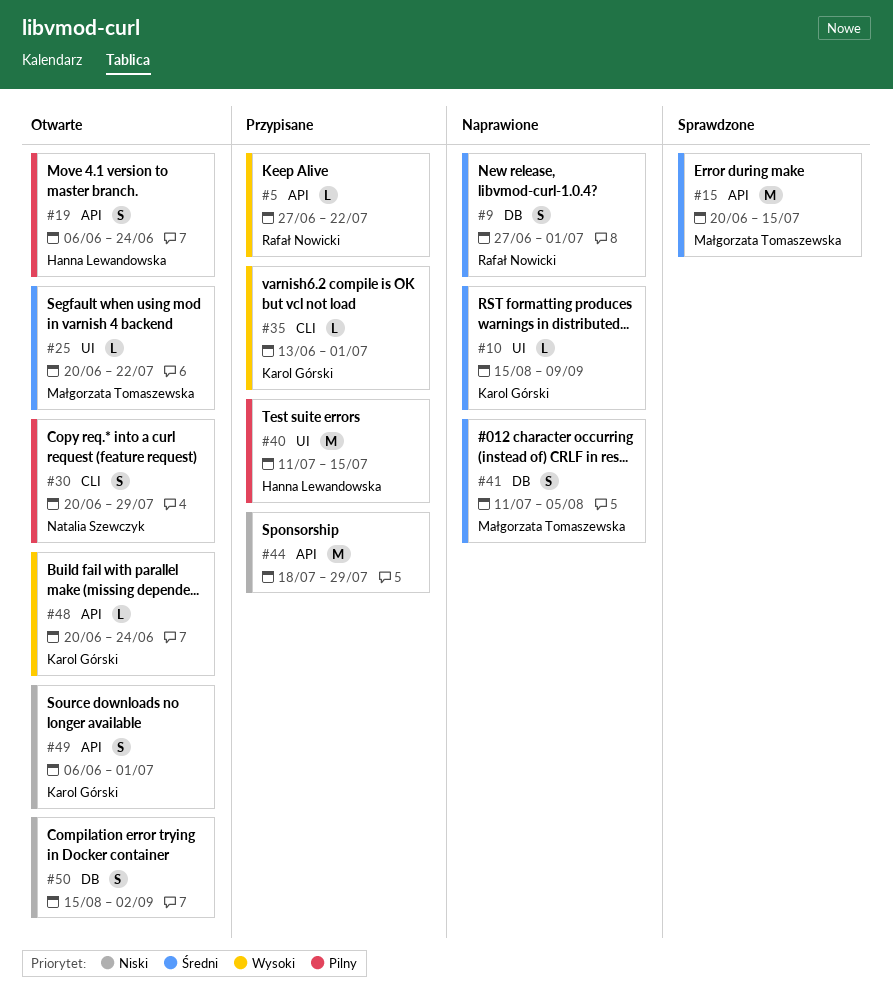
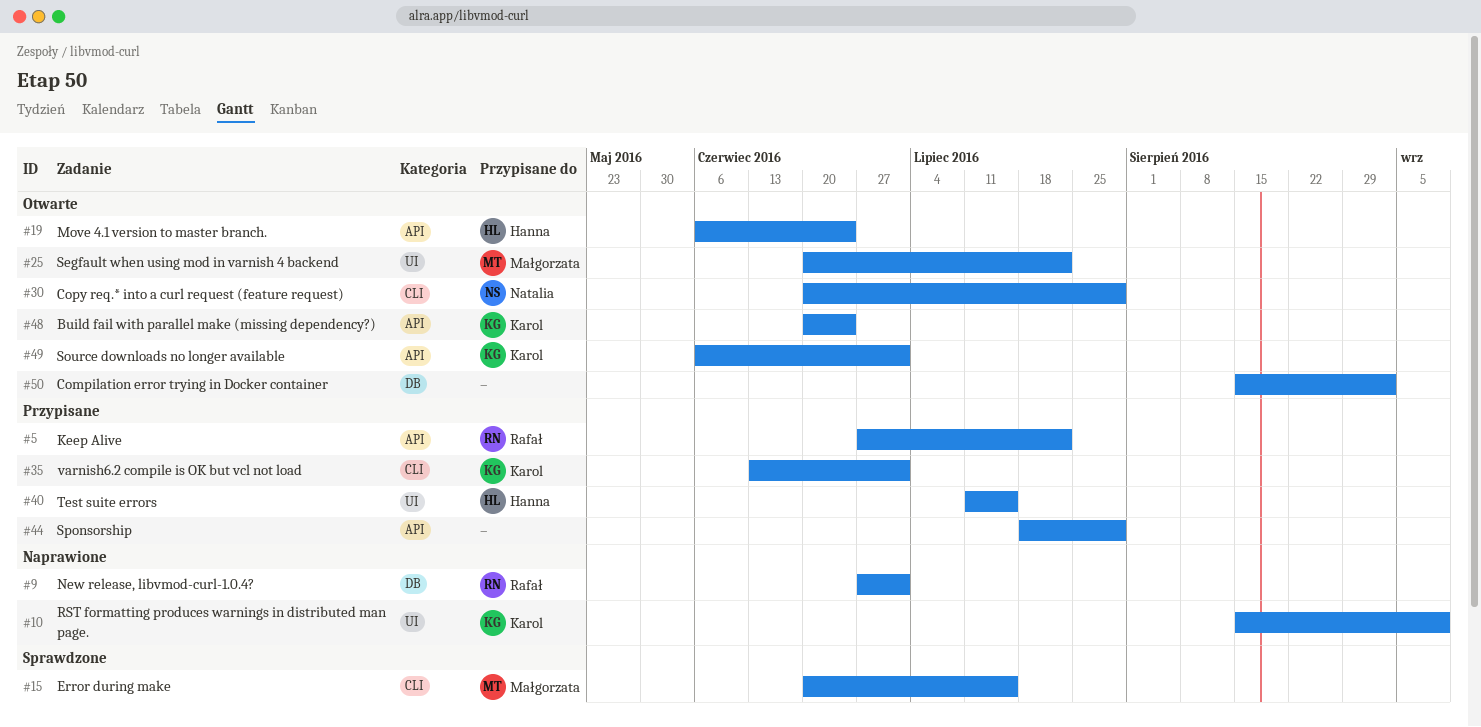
#15, label: API -> CLI
#41: present -> none

